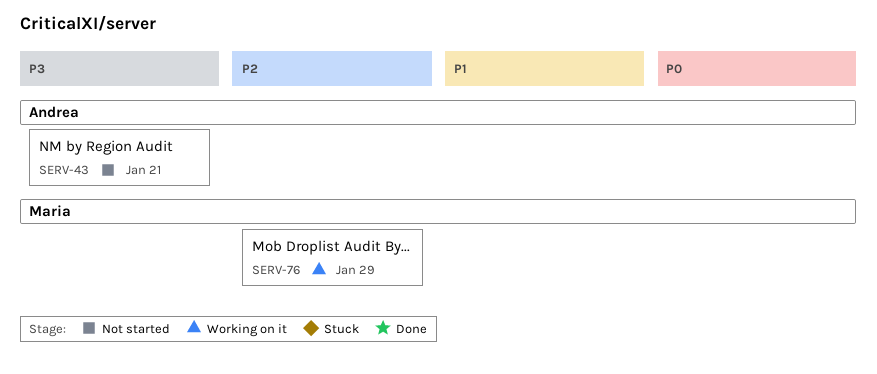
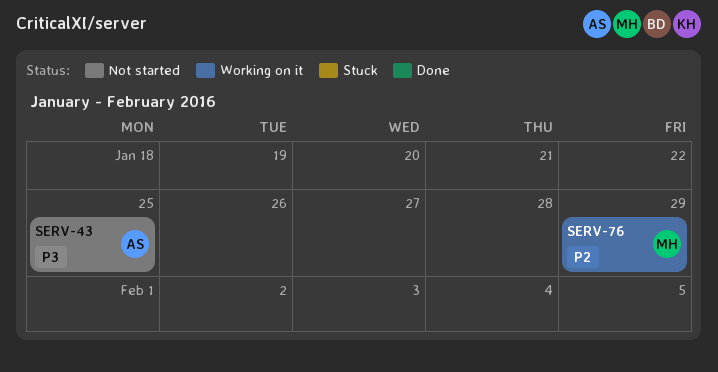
SERV-43, due: Jan 21 -> Jan 25

